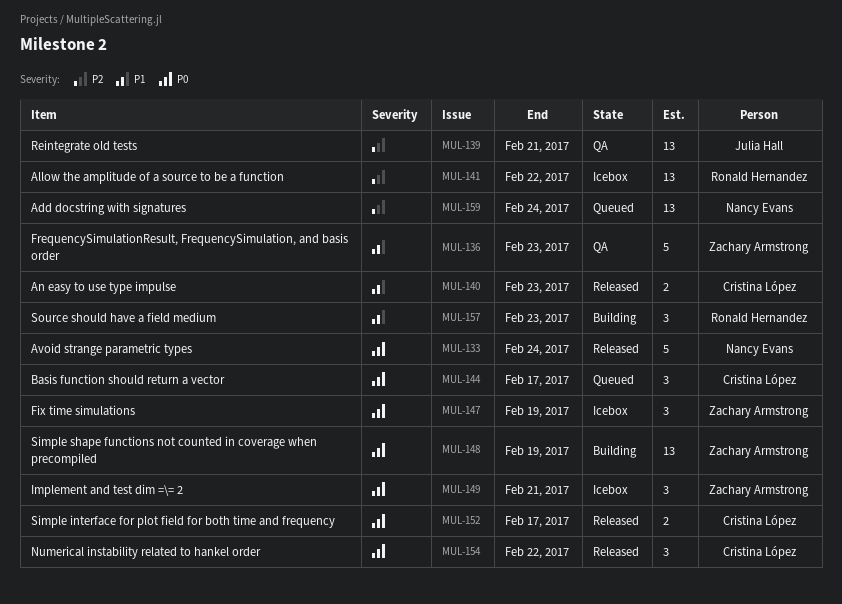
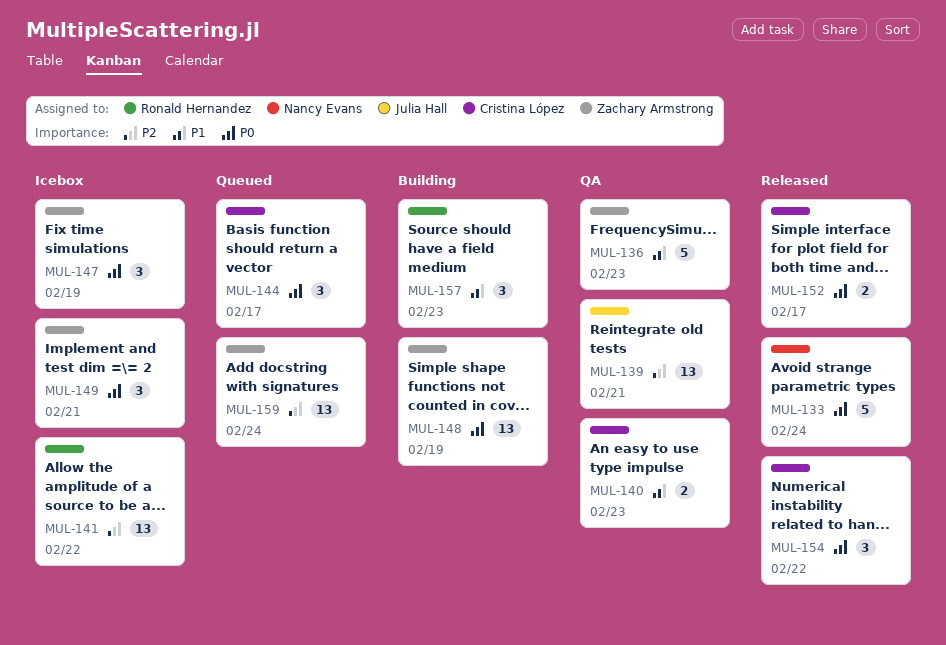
MUL-140, status: Released -> QA
MUL-159, owner: Nancy Evans -> Zachary Armstrong

